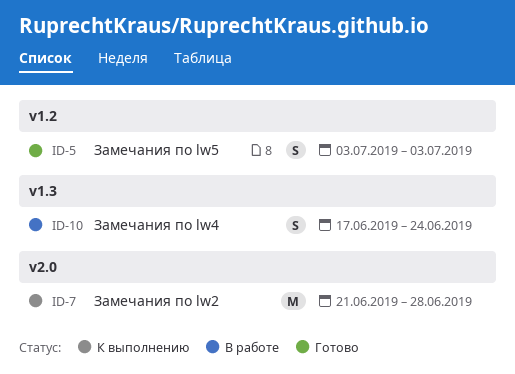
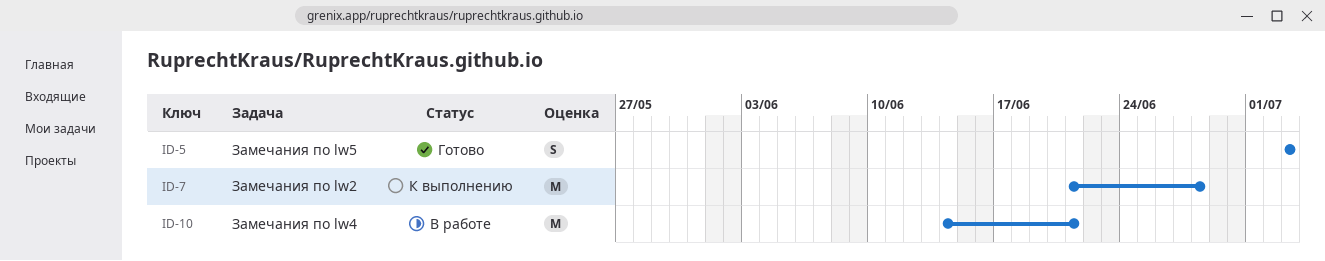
ID-10, estimate: S -> M
ID-10, start: Jun 17 -> Jun 14
ID-10, due: Jun 24 -> Jun 21

